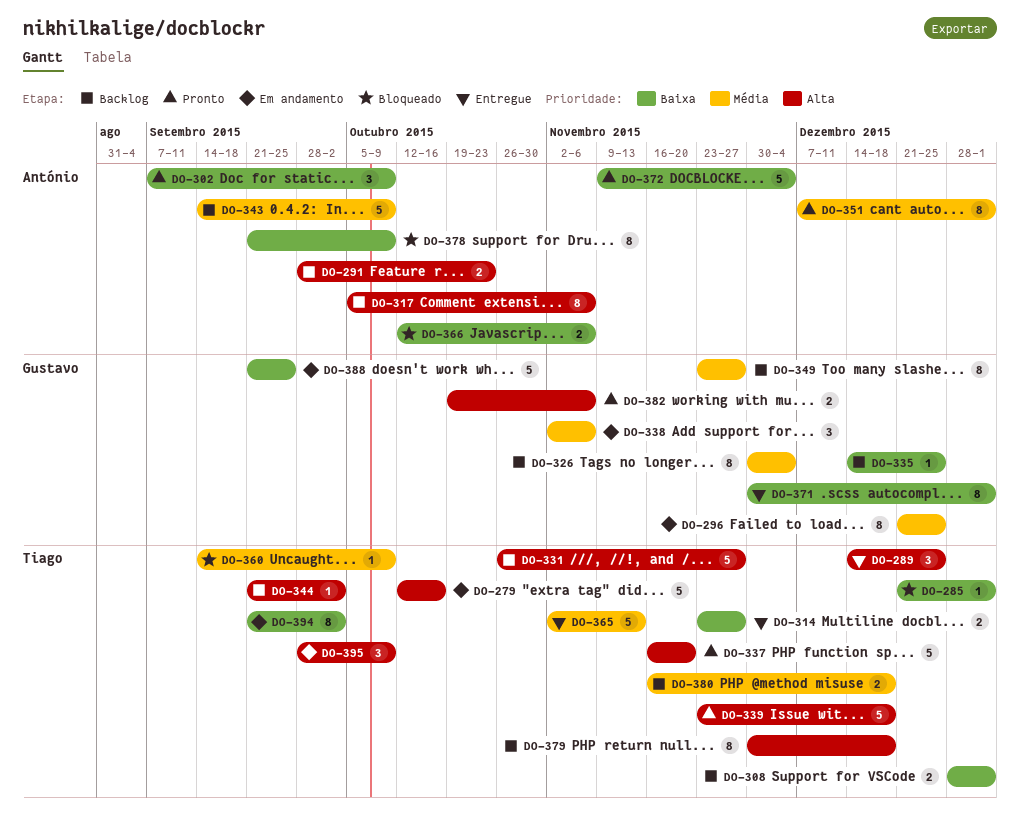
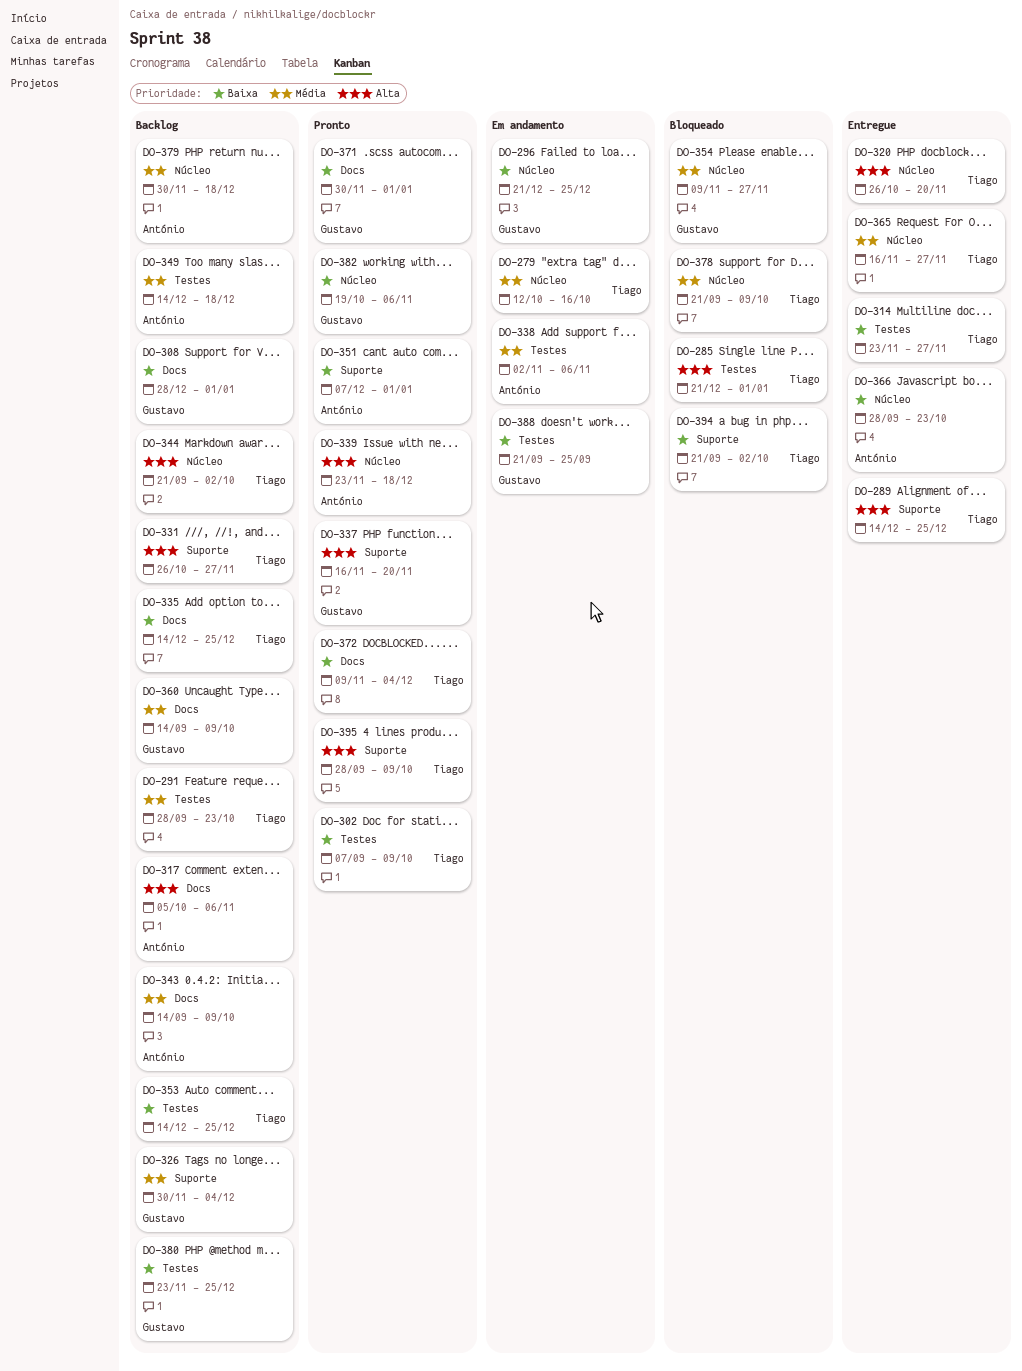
DO-279, priority: Alta -> Média
DO-285, priority: Baixa -> Alta
DO-291, owner: António -> Tiago
DO-291, priority: Alta -> Média
DO-296, priority: Média -> Baixa
DO-302, owner: António -> Tiago
DO-308, owner: Tiago -> Gustavo
DO-320: none -> present
DO-335, owner: Gustavo -> Tiago
DO-337, owner: Tiago -> Gustavo
DO-338, owner: Gustavo -> António
DO-339, owner: Tiago -> António
DO-349, owner: Gustavo -> António
DO-349, start: Nov 23 -> Dec 14
DO-349, due: Nov 27 -> Dec 18
DO-351, priority: Média -> Baixa
DO-353: none -> present
DO-354: none -> present
DO-360, status: Bloqueado -> Backlog
DO-360, owner: Tiago -> Gustavo
DO-365, start: Nov 2 -> Nov 16
DO-365, due: Nov 13 -> Nov 27
DO-366, status: Bloqueado -> Entregue
DO-366, start: Oct 12 -> Sep 28
DO-366, due: Nov 6 -> Oct 23
DO-371, status: Entregue -> Pronto
DO-372, owner: António -> Tiago
DO-378, owner: António -> Tiago
DO-378, priority: Baixa -> Média
DO-379, owner: Tiago -> António
DO-379, priority: Alta -> Média
DO-380, owner: Tiago -> Gustavo
DO-380, priority: Média -> Baixa
DO-380, start: Nov 16 -> Nov 23
DO-380, due: Dec 18 -> Dec 25
DO-382, priority: Alta -> Baixa
DO-394, status: Em andamento -> Bloqueado
DO-395, status: Em andamento -> Pronto

